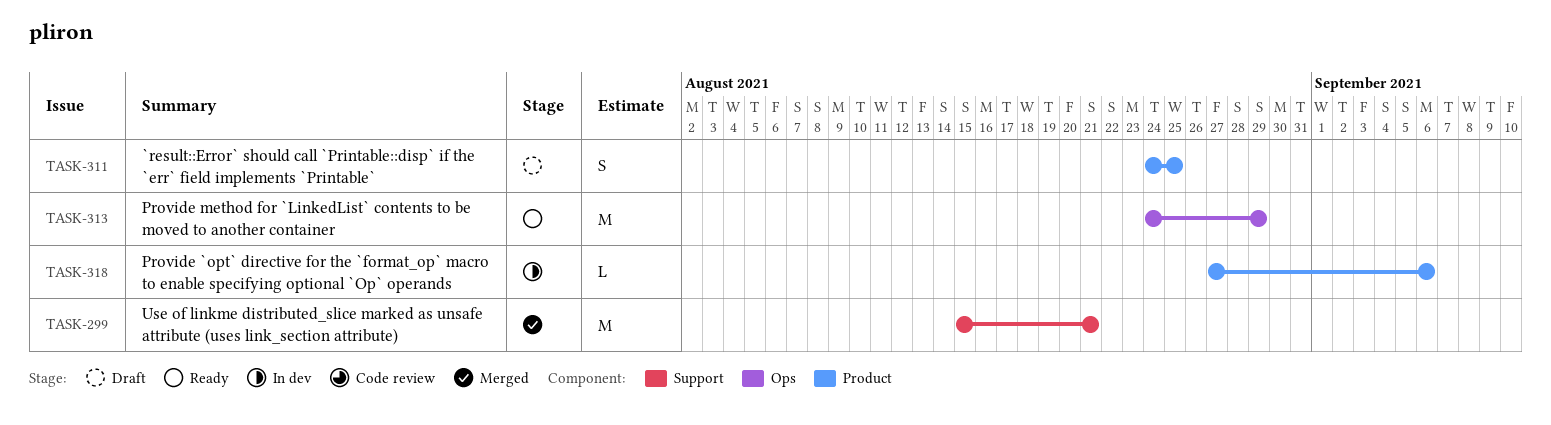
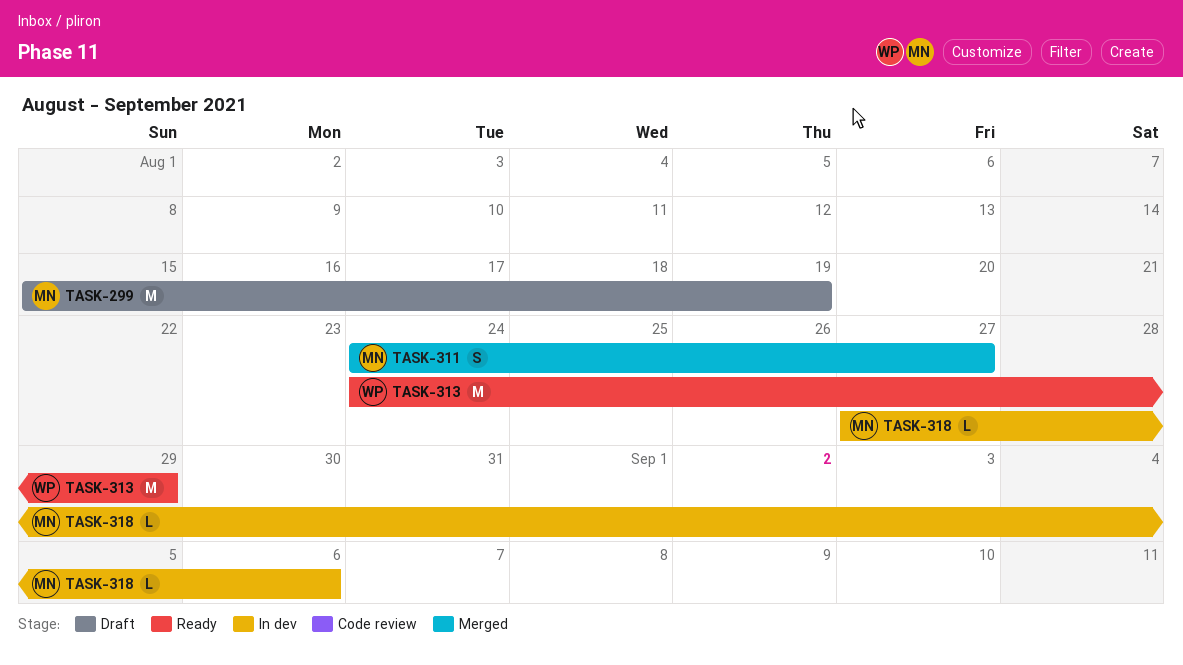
TASK-299, status: Merged -> Draft
TASK-299, due: Aug 21 -> Aug 19
TASK-311, status: Draft -> Merged
TASK-311, due: Aug 25 -> Aug 27

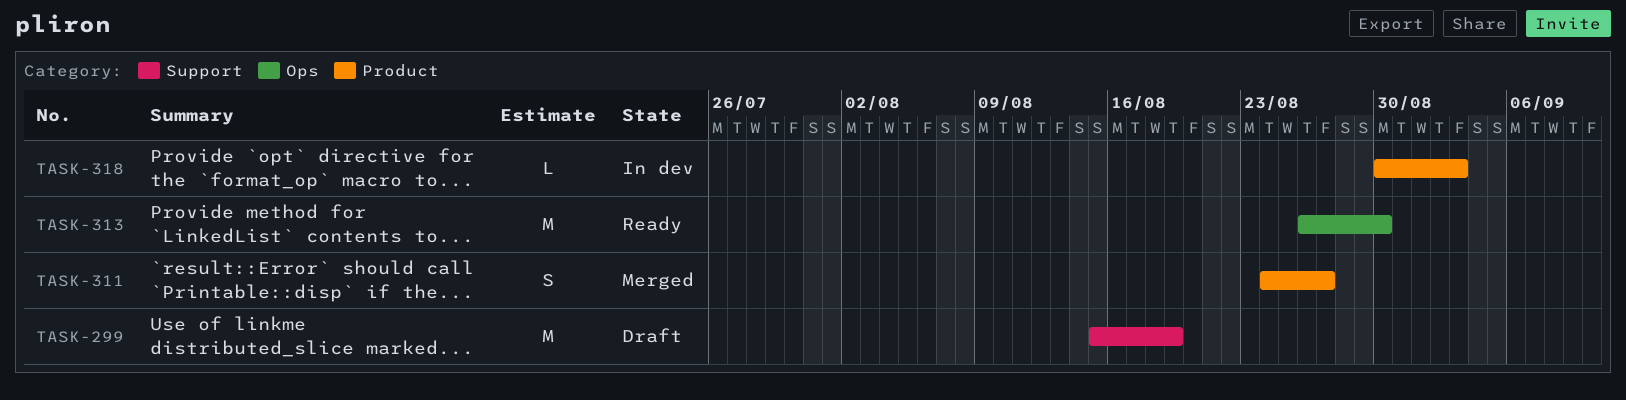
TASK-313, start: Aug 24 -> Aug 26
TASK-313, due: Aug 29 -> Aug 30
TASK-318, start: Aug 27 -> Aug 30
TASK-318, due: Sep 6 -> Sep 3

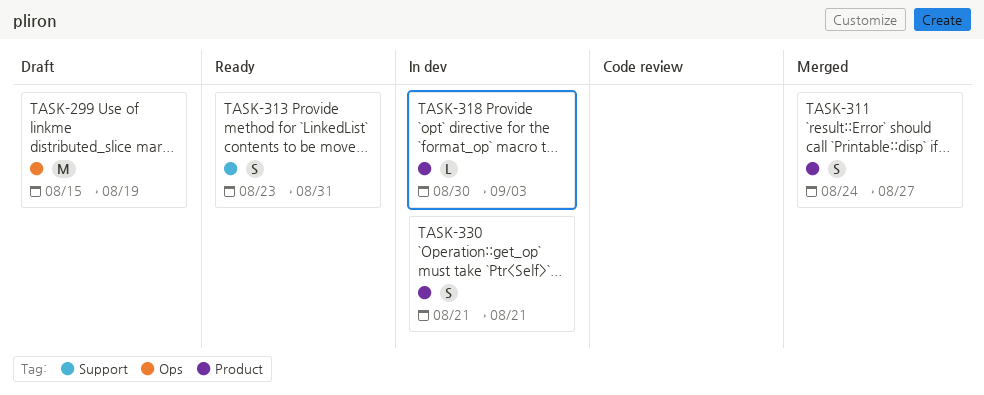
TASK-299, label: Support -> Ops
TASK-313, label: Ops -> Support
TASK-313, estimate: M -> S
TASK-313, start: Aug 26 -> Aug 23
TASK-313, due: Aug 30 -> Aug 31
TASK-330: none -> present

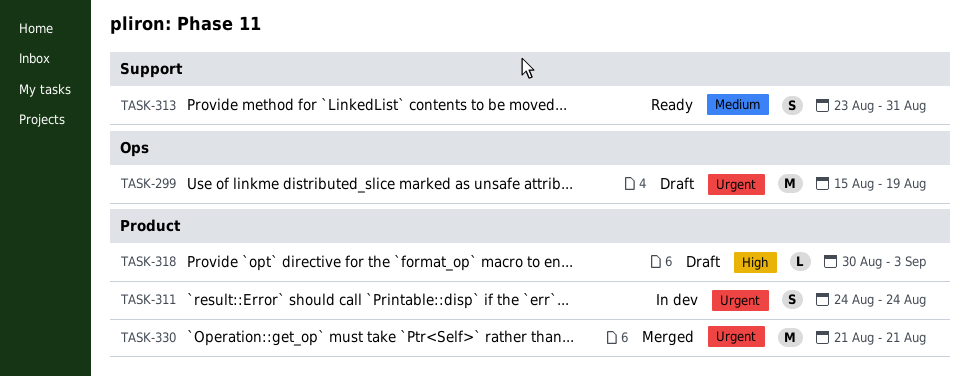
TASK-311, status: Merged -> In dev
TASK-311, due: Aug 27 -> Aug 24
TASK-318, status: In dev -> Draft
TASK-330, status: In dev -> Merged
TASK-330, estimate: S -> M

